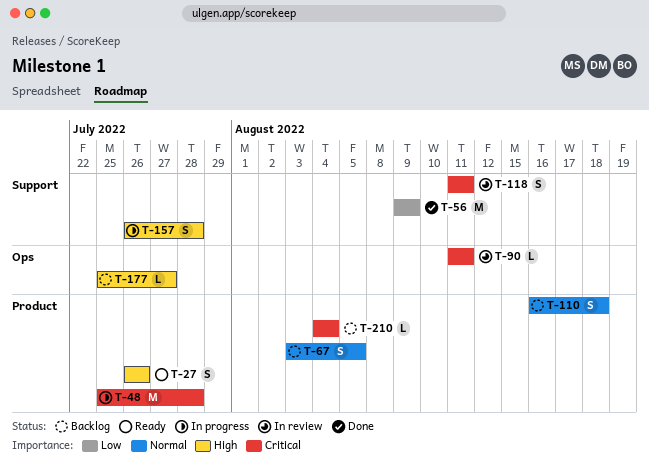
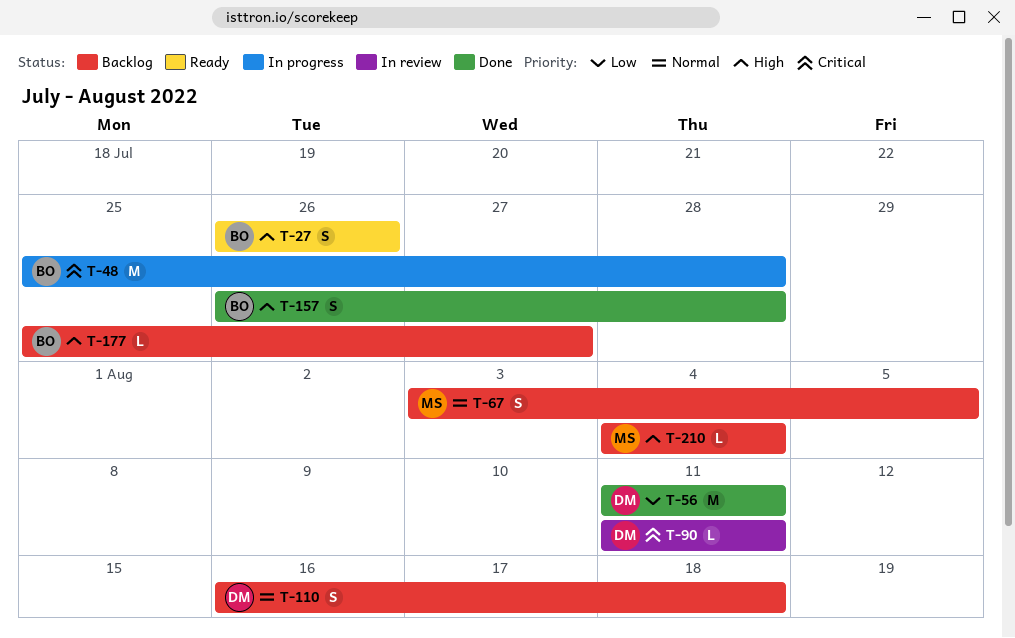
T-56, start: Aug 9 -> Aug 11
T-56, due: Aug 9 -> Aug 11
T-118: present -> none
T-157, status: In progress -> Done
T-210, priority: Critical -> High

